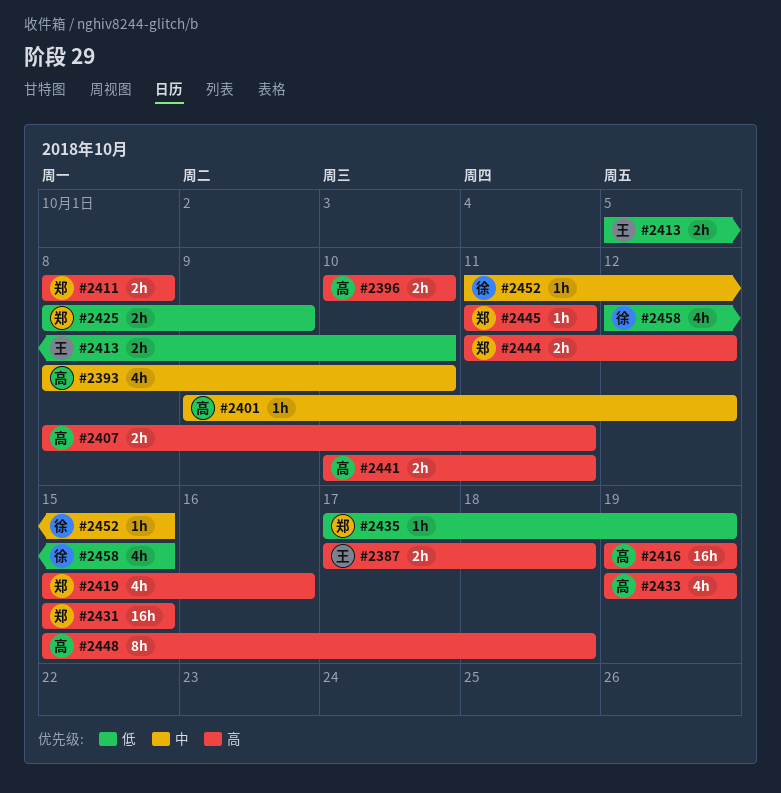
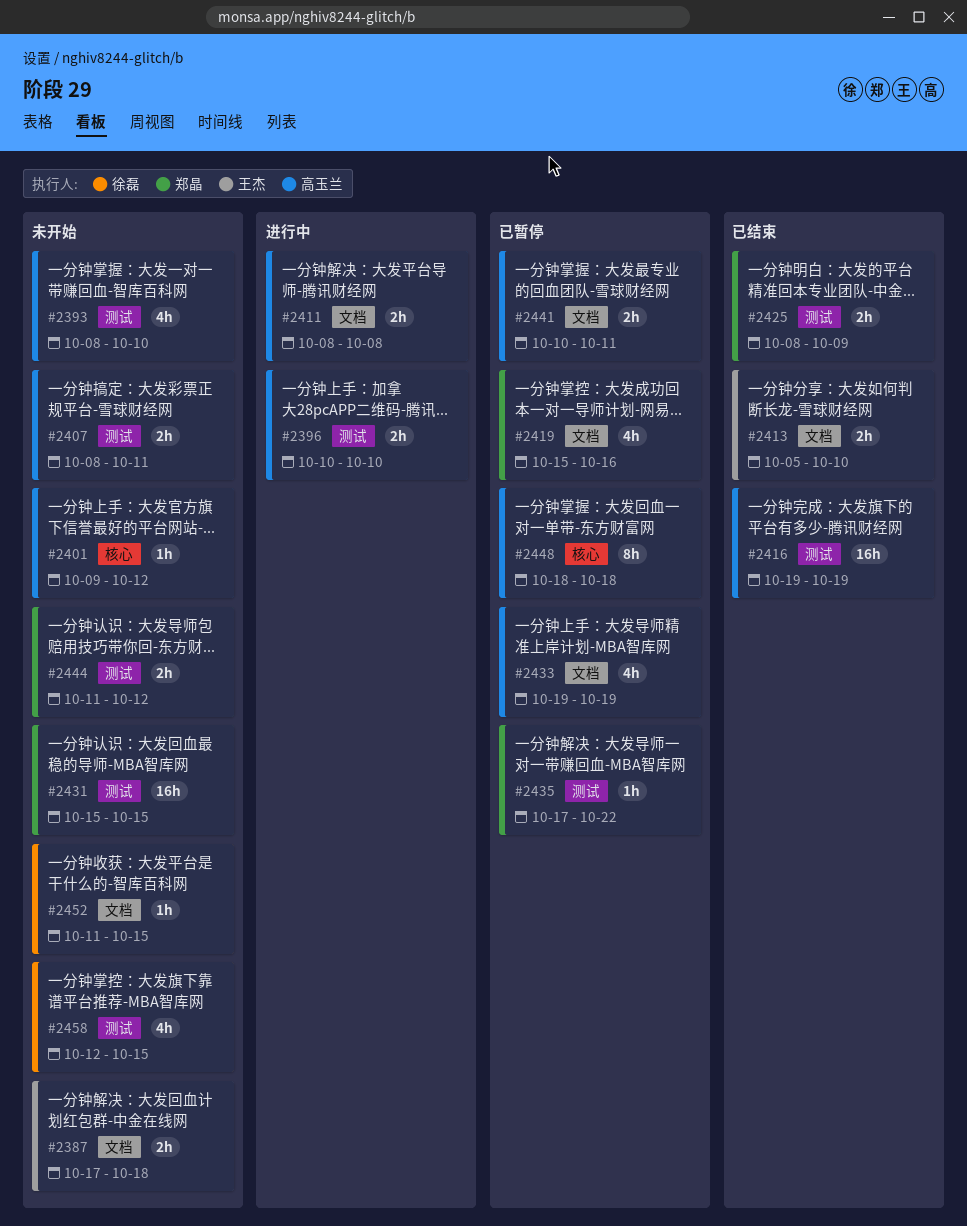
#2411, owner: 郑晶 -> 高玉兰
#2435, due: Oct 19 -> Oct 22
#2445: present -> none
#2448, start: Oct 15 -> Oct 18

